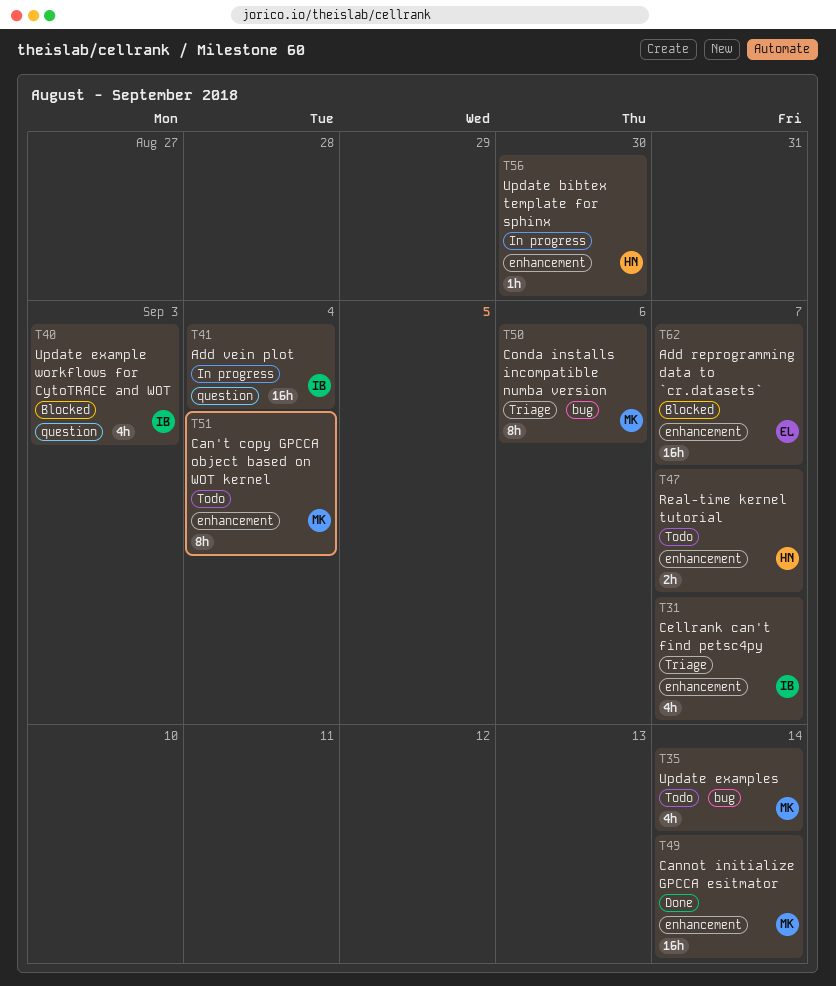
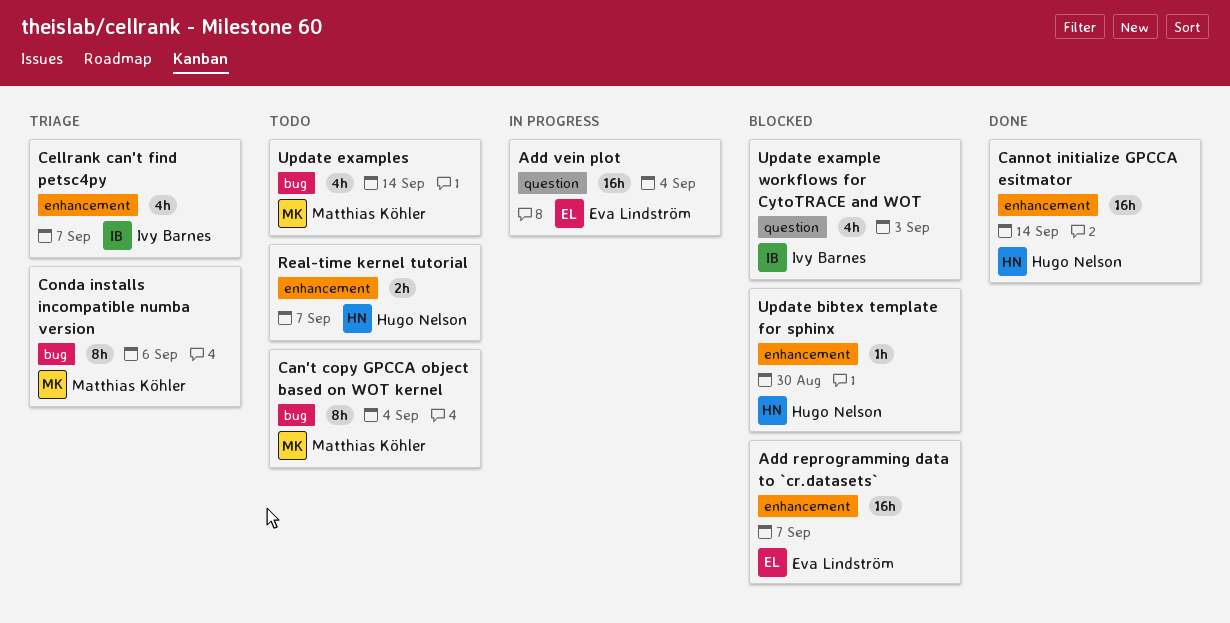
Add vein plot, owner: Ivy Barnes -> Eva Lindström
Can't copy GPCCA object based on WOT kernel, label: enhancement -> bug
Cannot initialize GPCCA esitmator, owner: Matthias Köhler -> Hugo Nelson
Update bibtex template for sphinx, status: In progress -> Blocked

